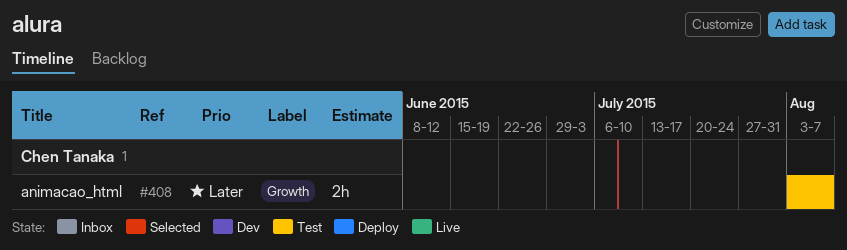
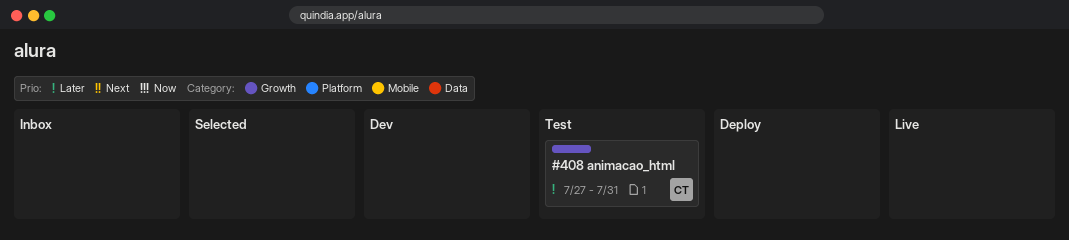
#408, start: Aug 3 -> Jul 27
#408, due: Aug 7 -> Jul 31

